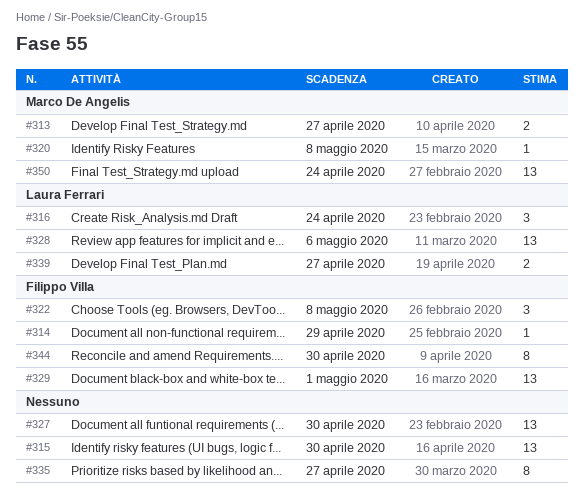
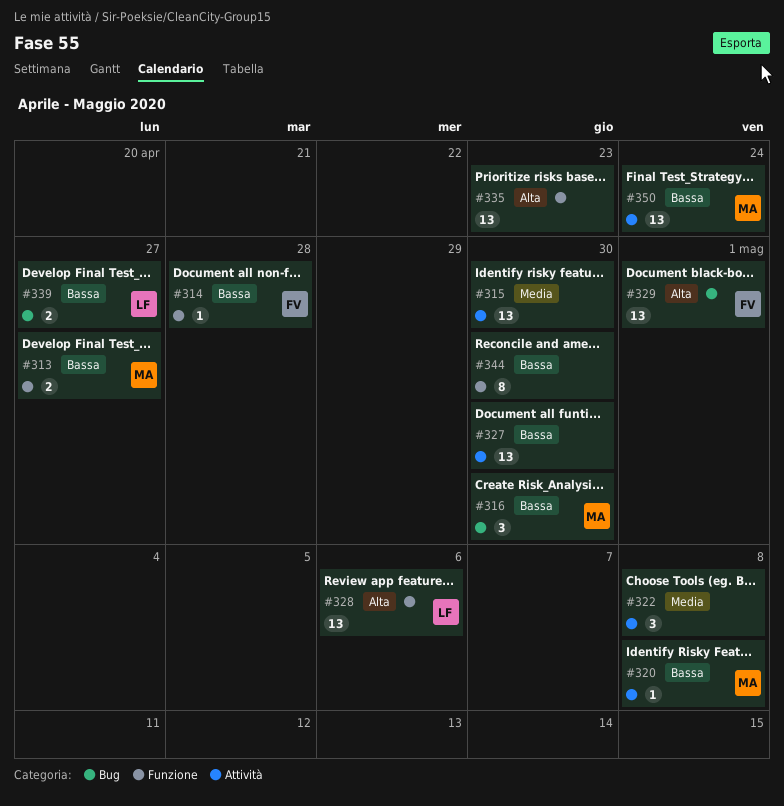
#314, due: Apr 29 -> Apr 28
#316, owner: Laura Ferrari -> Marco De Angelis
#316, due: Apr 24 -> Apr 30
#322, owner: Filippo Villa -> none
#335, estimate: 8 -> 13
#335, due: Apr 27 -> Apr 23
#344, owner: Filippo Villa -> none

